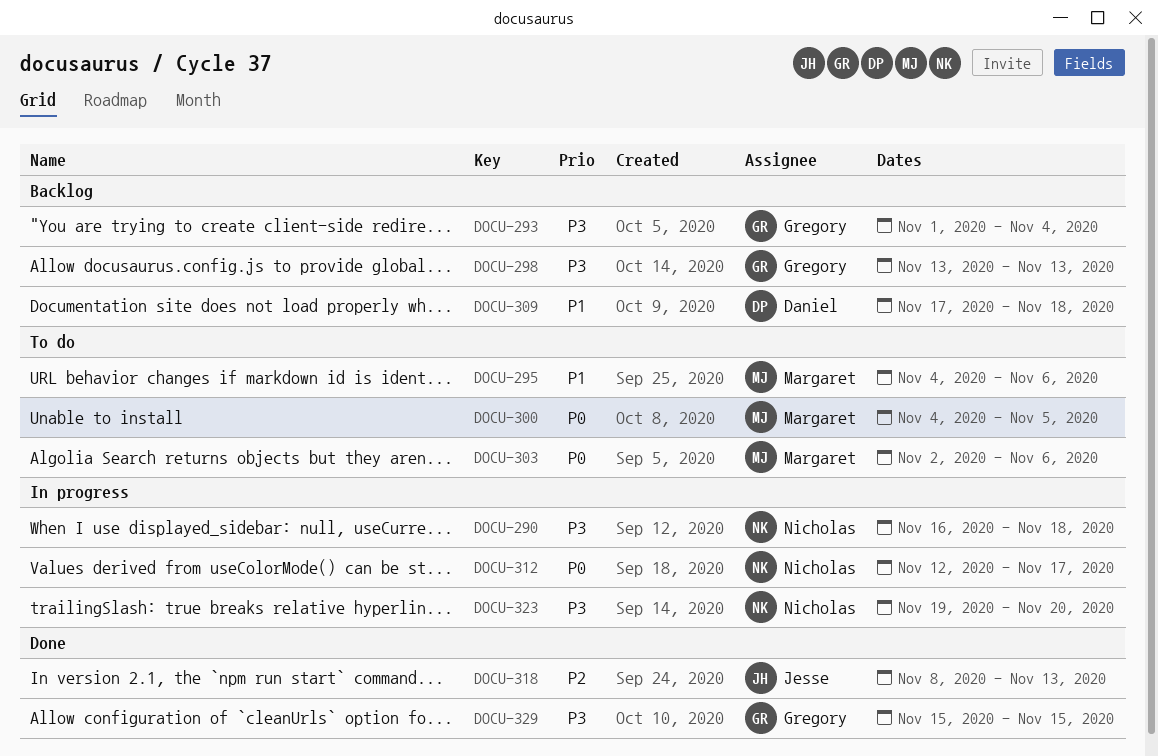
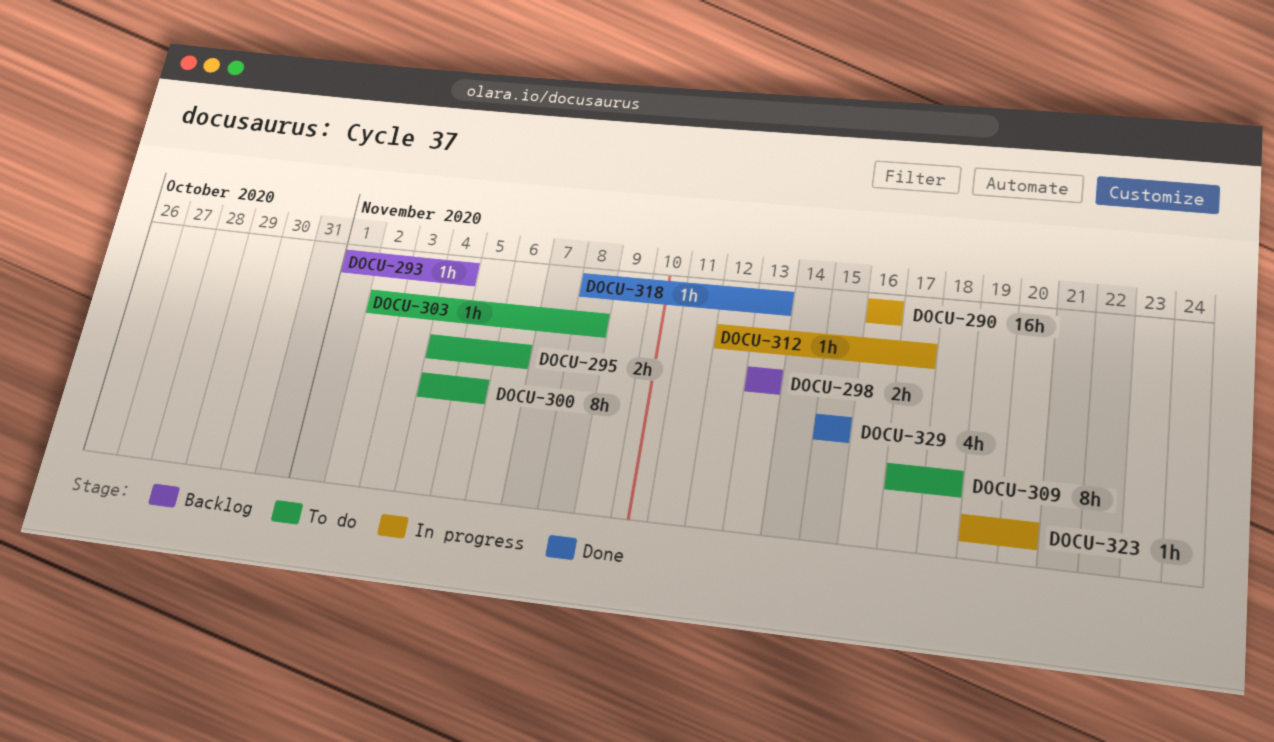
DOCU-290, due: Nov 18 -> Nov 16
DOCU-303, due: Nov 6 -> Nov 8
DOCU-309, status: Backlog -> To do

